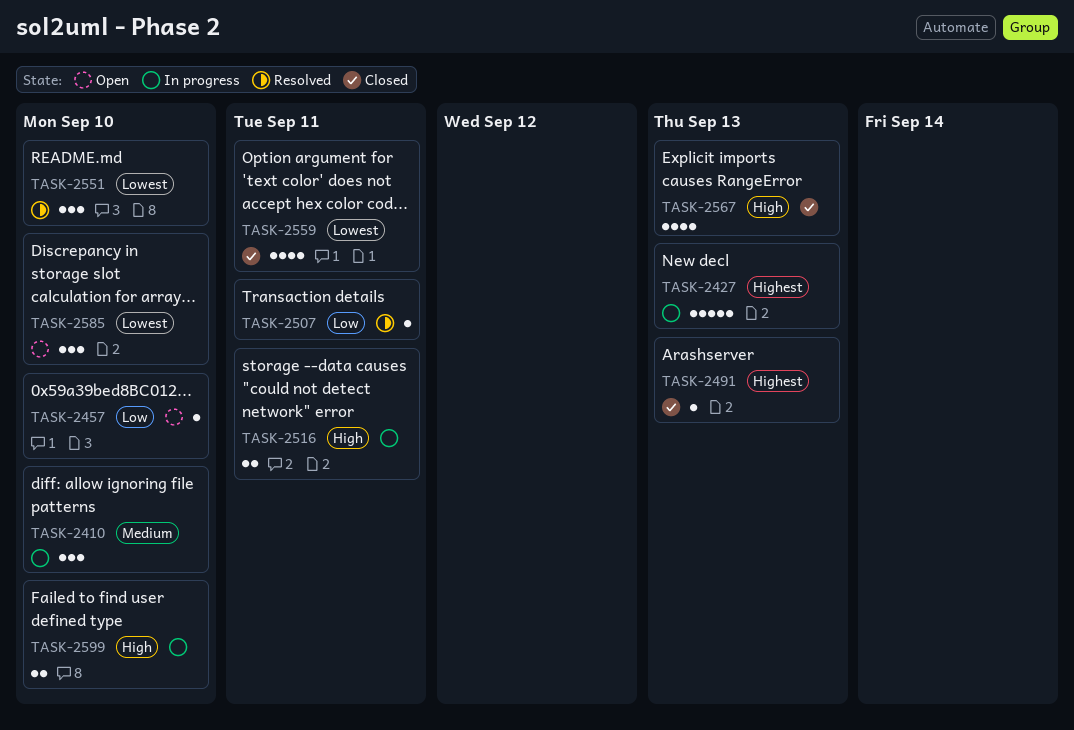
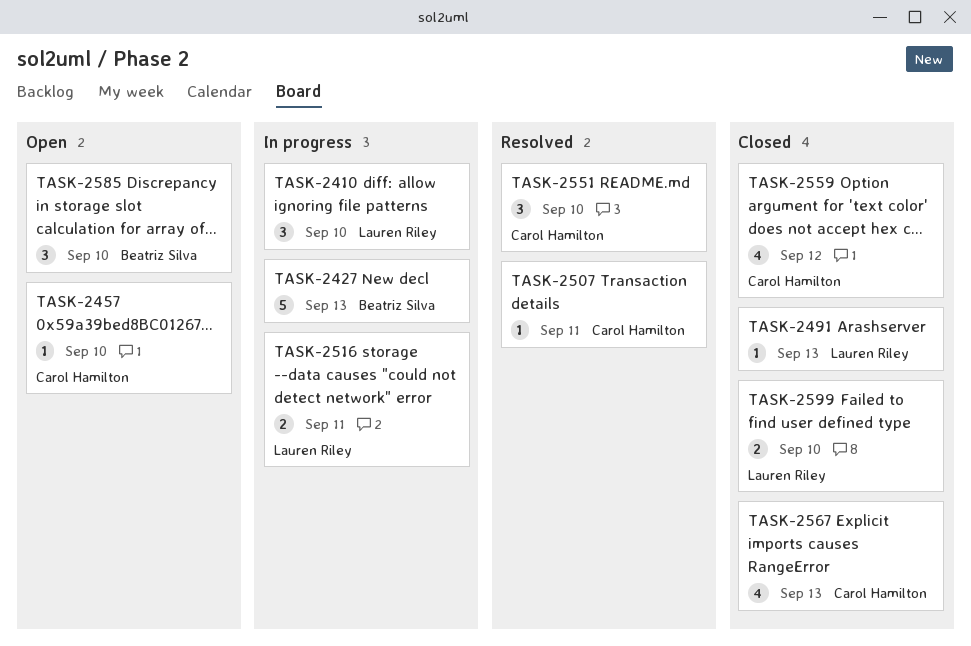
TASK-2559, due: Sep 11 -> Sep 12
TASK-2599, status: In progress -> Closed

